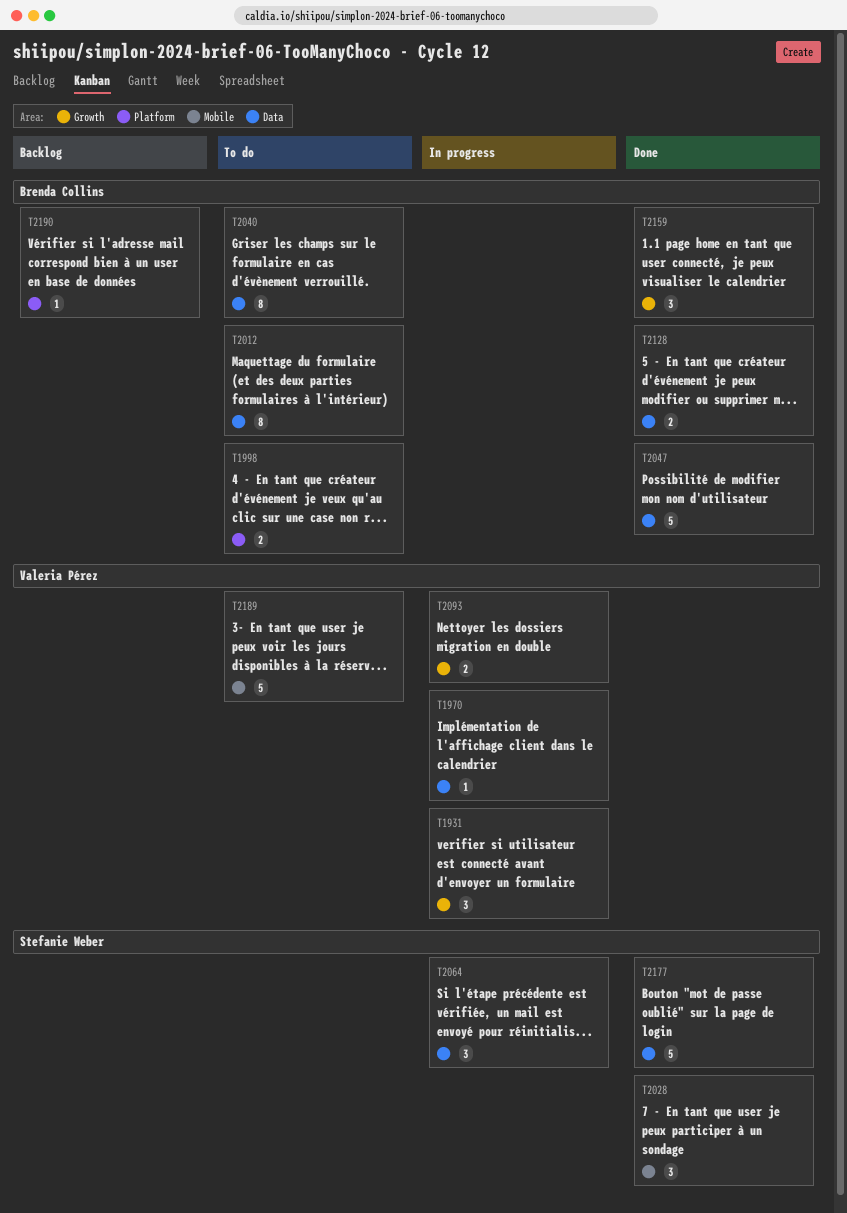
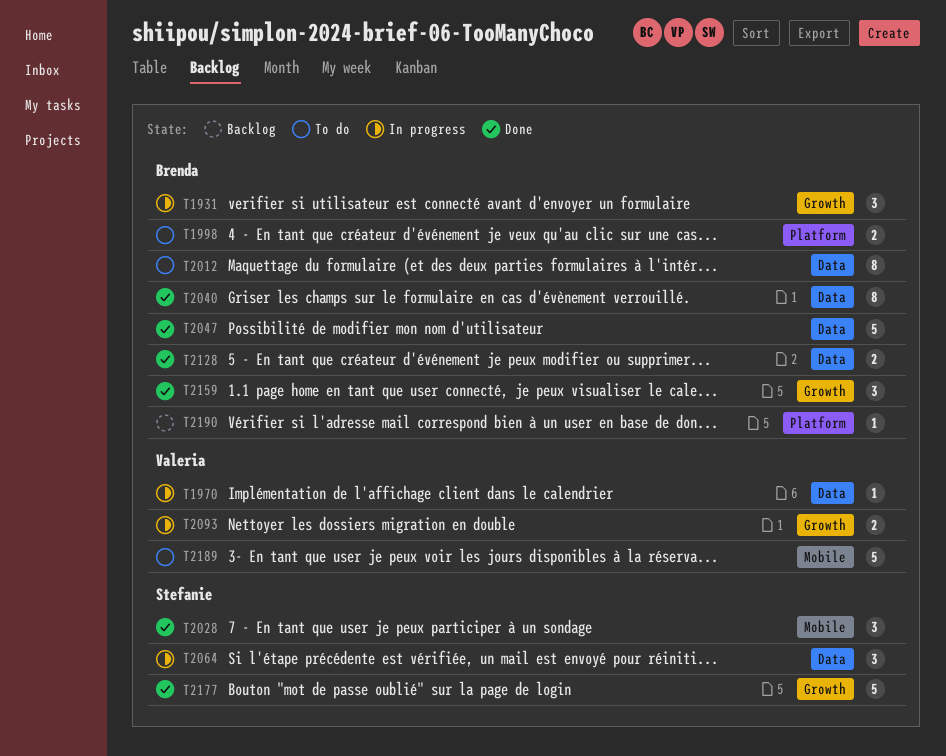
T1931, owner: Valeria Pérez -> Brenda Collins
T2040, status: To do -> Done
T2177, label: Data -> Growth

